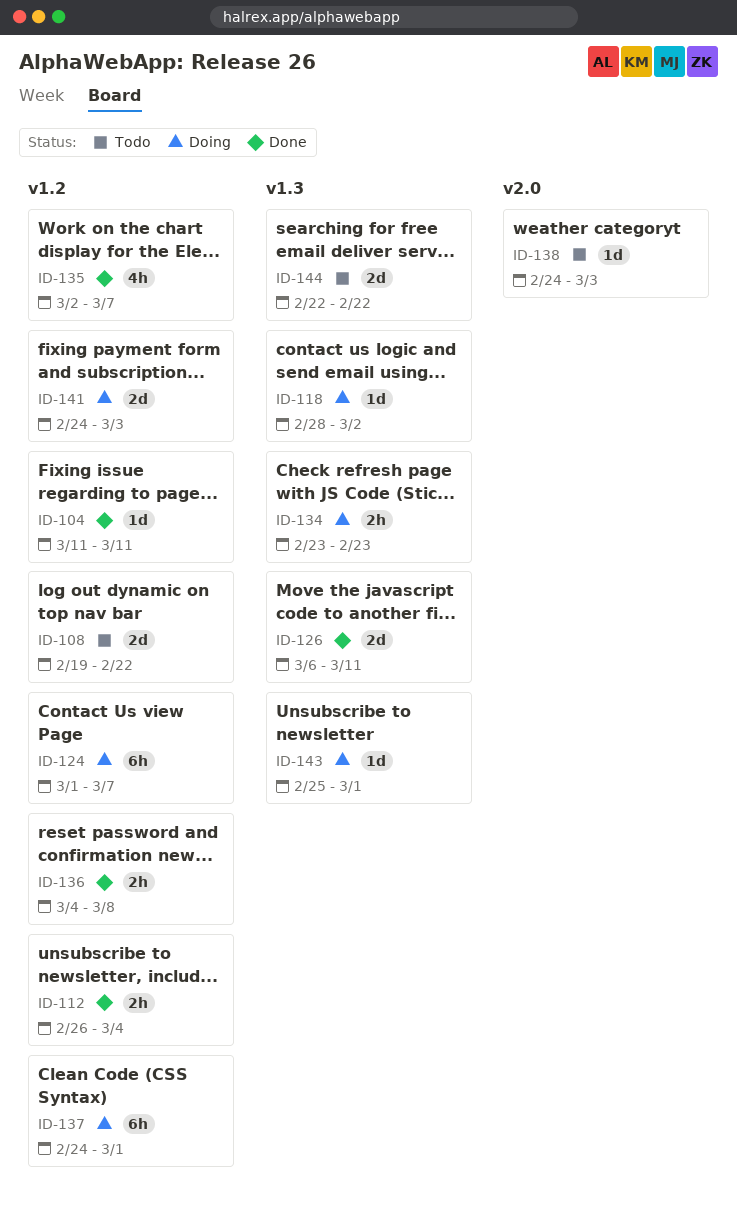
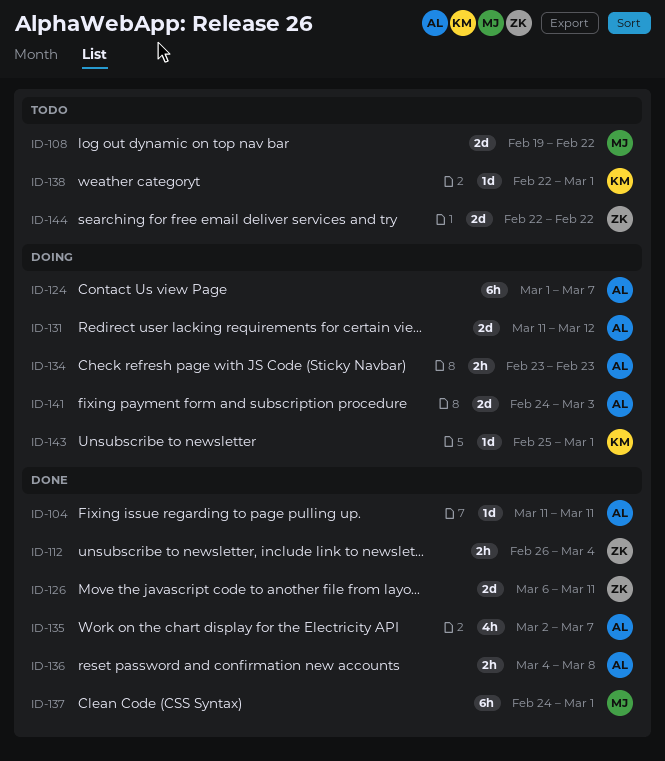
ID-118: present -> none
ID-131: none -> present
ID-137, status: Doing -> Done
ID-138, start: Feb 24 -> Feb 22
ID-138, due: Mar 3 -> Mar 1

